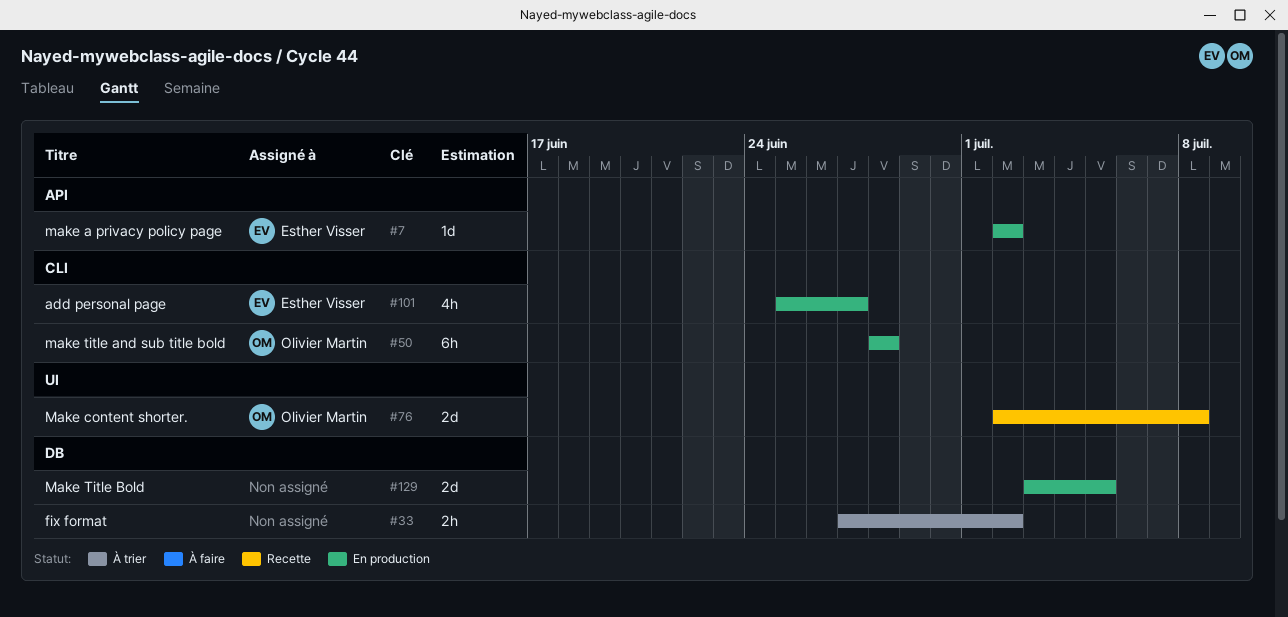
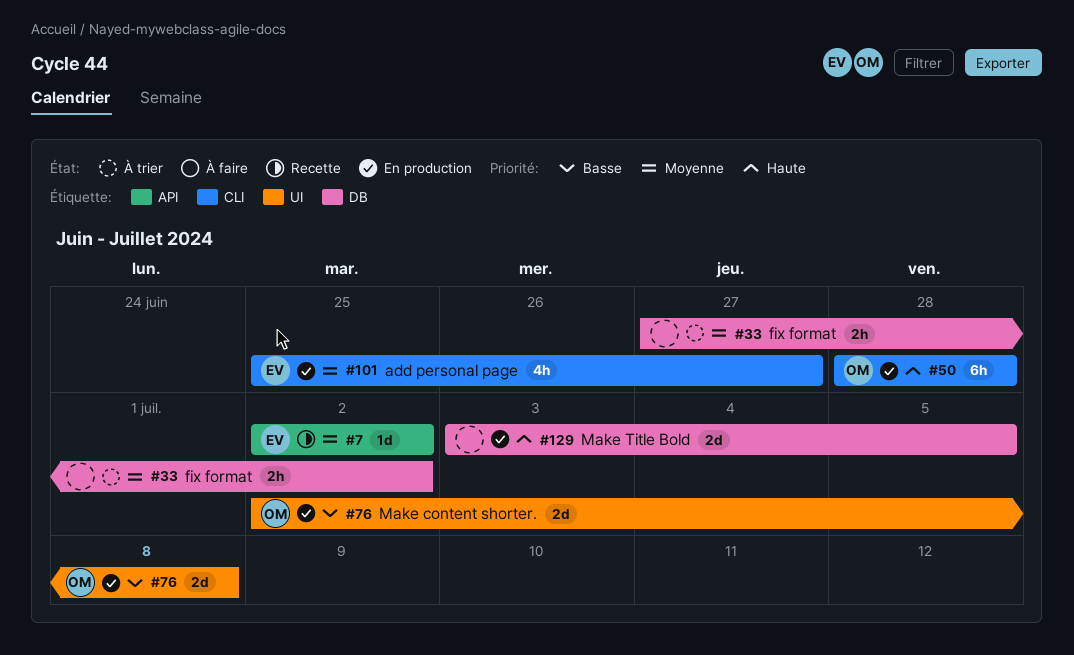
#7, status: En production -> Recette
#76, status: Recette -> En production

